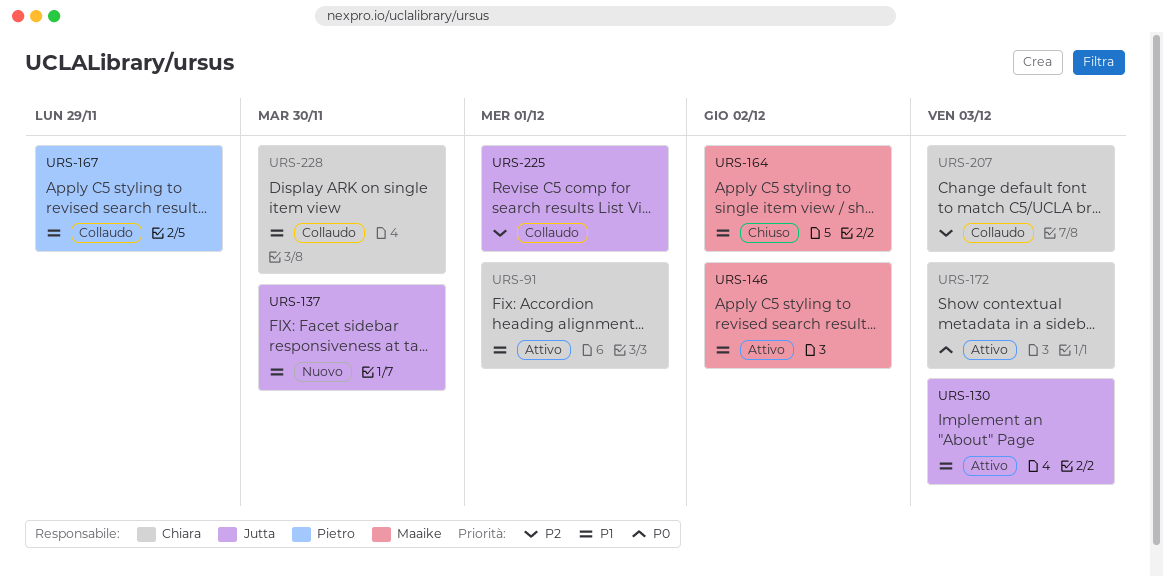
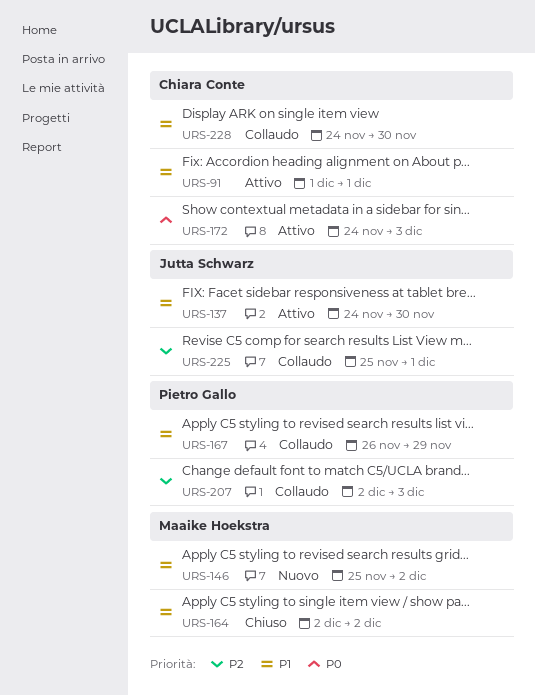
URS-130: present -> none
URS-137, status: Nuovo -> Attivo
URS-146, status: Attivo -> Nuovo
URS-207, owner: Chiara Conte -> Pietro Gallo

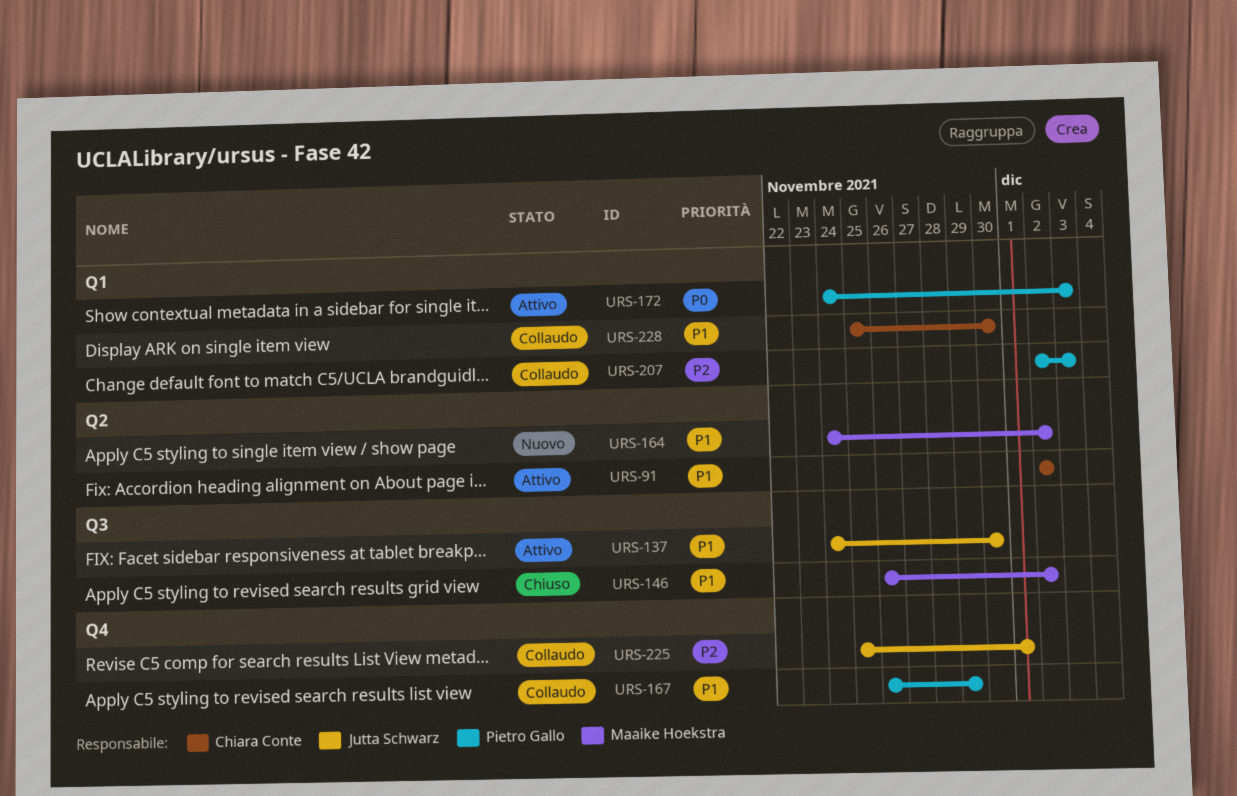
URS-91, start: Dec 1 -> Dec 2
URS-91, due: Dec 1 -> Dec 2
URS-146, status: Nuovo -> Chiuso
URS-146, start: Nov 25 -> Nov 26
URS-164, status: Chiuso -> Nuovo
URS-164, start: Dec 2 -> Nov 24
URS-172, owner: Chiara Conte -> Pietro Gallo
URS-228, start: Nov 24 -> Nov 25

